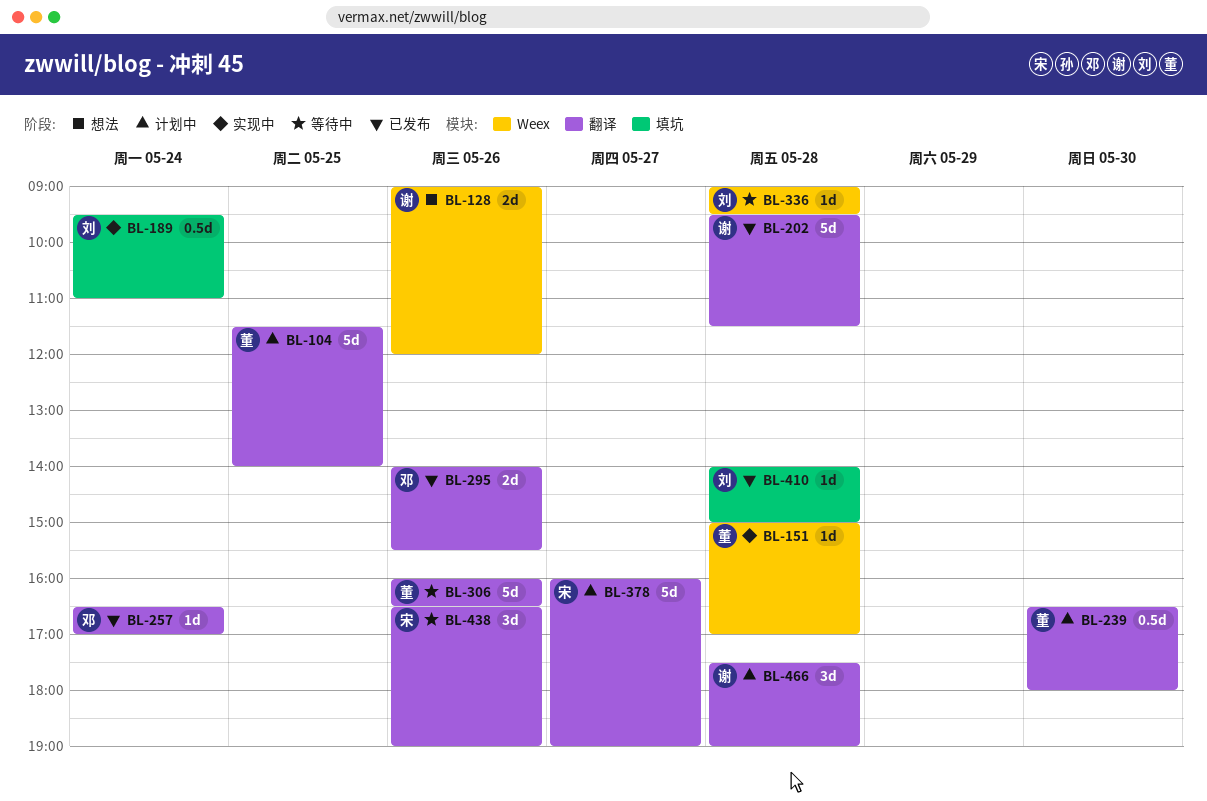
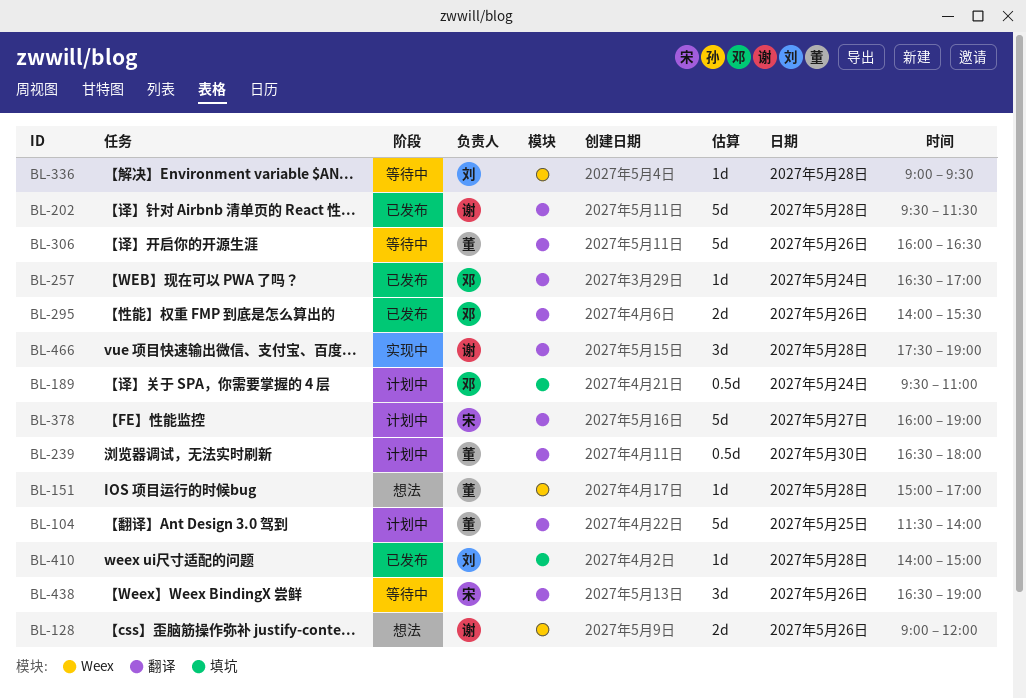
BL-151, status: 实现中 -> 想法
BL-189, status: 实现中 -> 计划中
BL-189, owner: 刘 -> 邓
BL-466, status: 计划中 -> 实现中

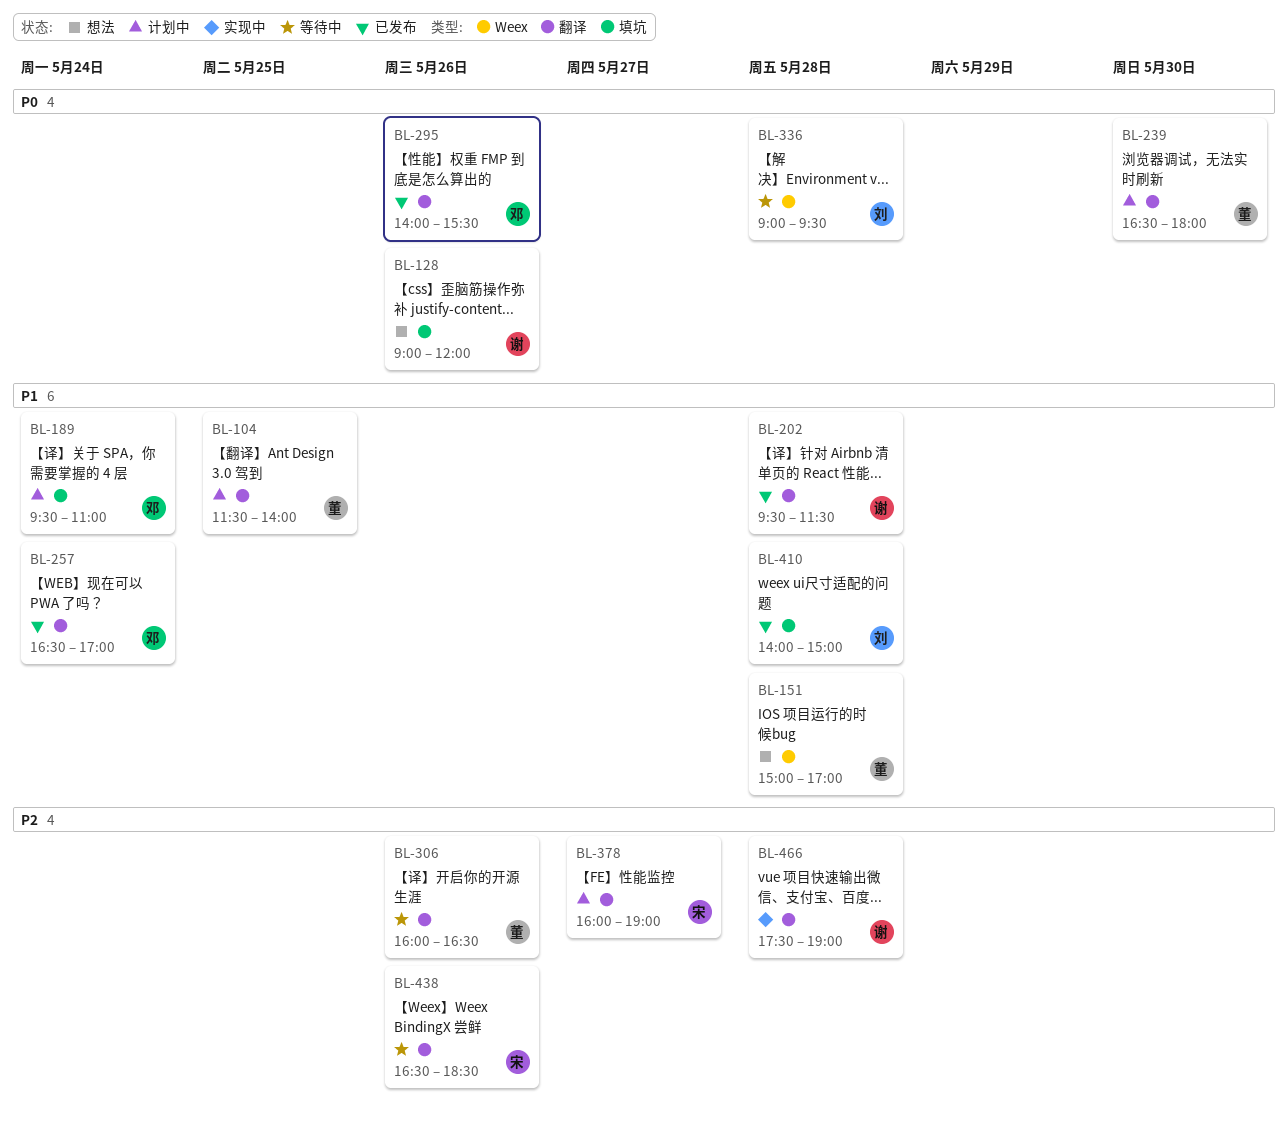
BL-128, label: Weex -> 填坑
BL-438, ends: 19:00 -> 18:30

